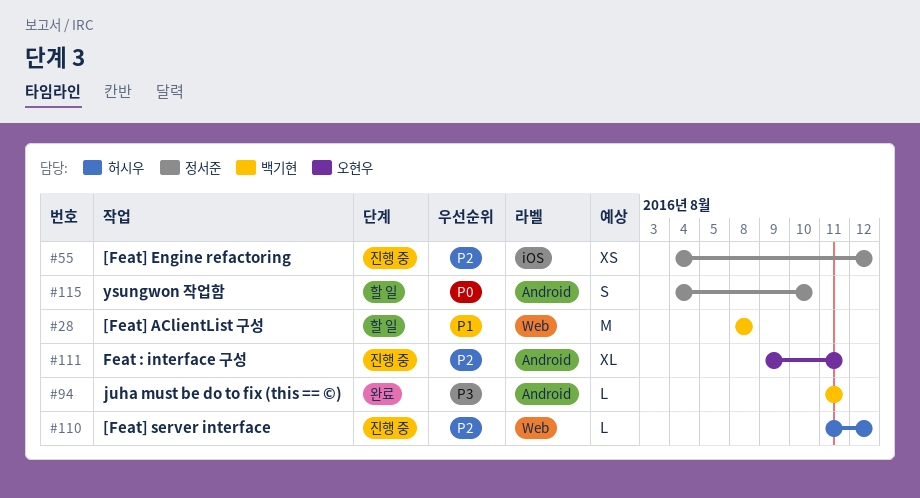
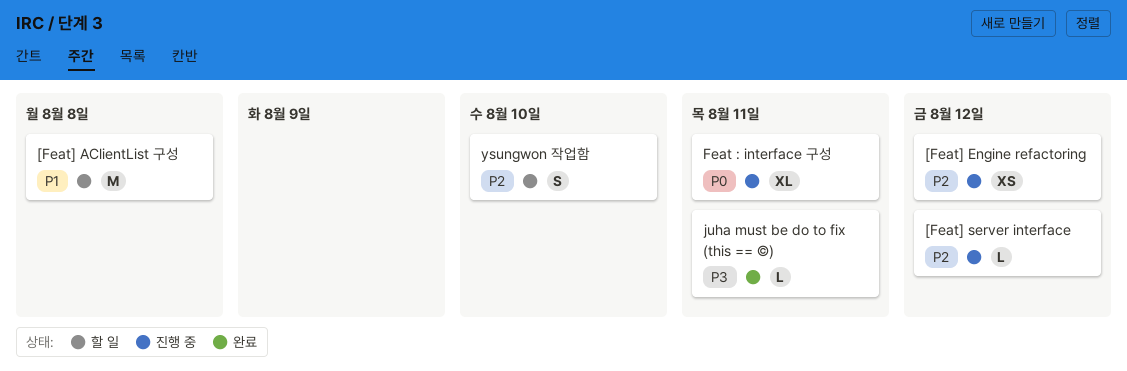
Feat : interface 구성, priority: P2 -> P0
ysungwon 작업함, priority: P0 -> P2

